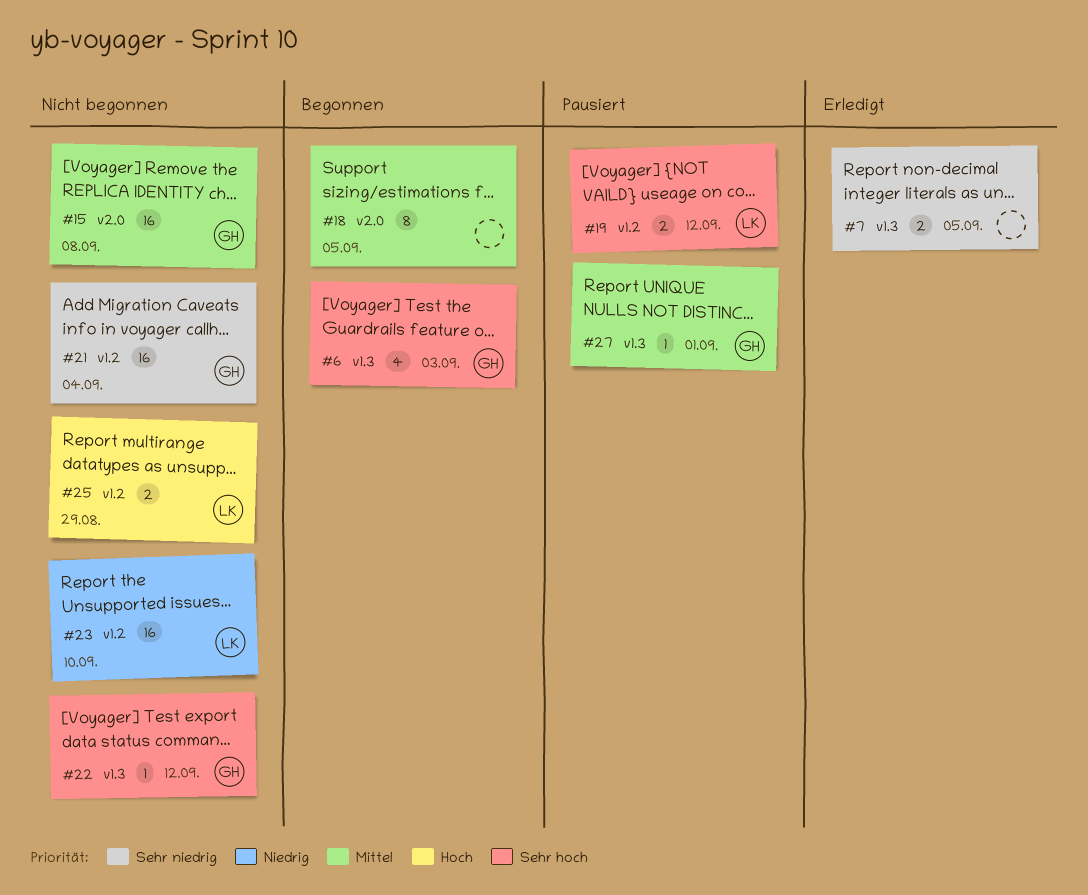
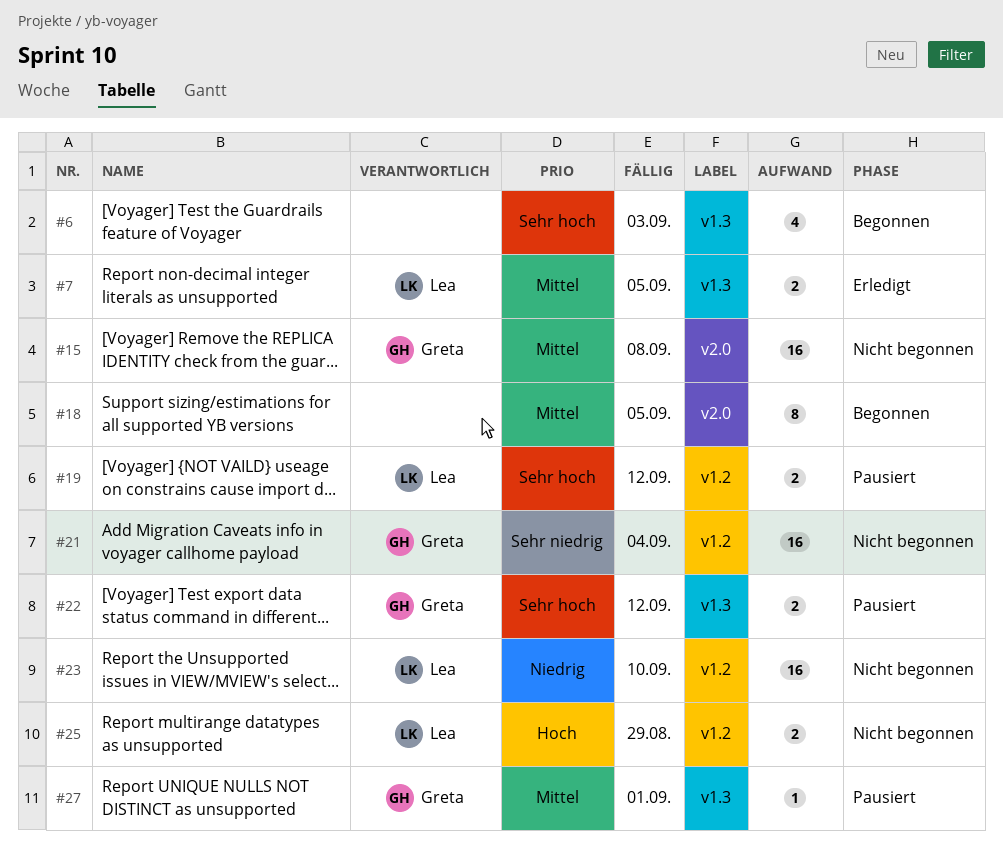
#6, owner: Greta -> none
#7, owner: none -> Lea
#7, priority: Sehr niedrig -> Mittel
#22, status: Nicht begonnen -> Pausiert
#22, estimate: 1 -> 2

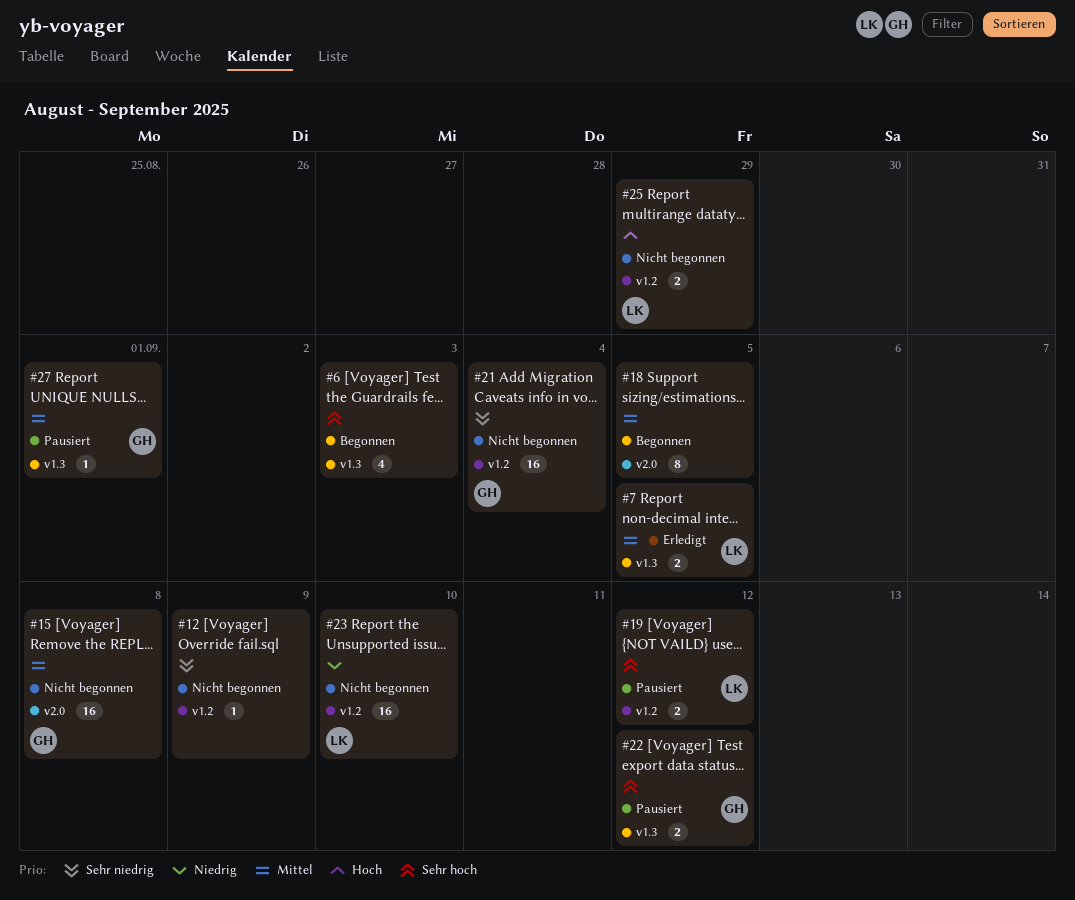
#12: none -> present

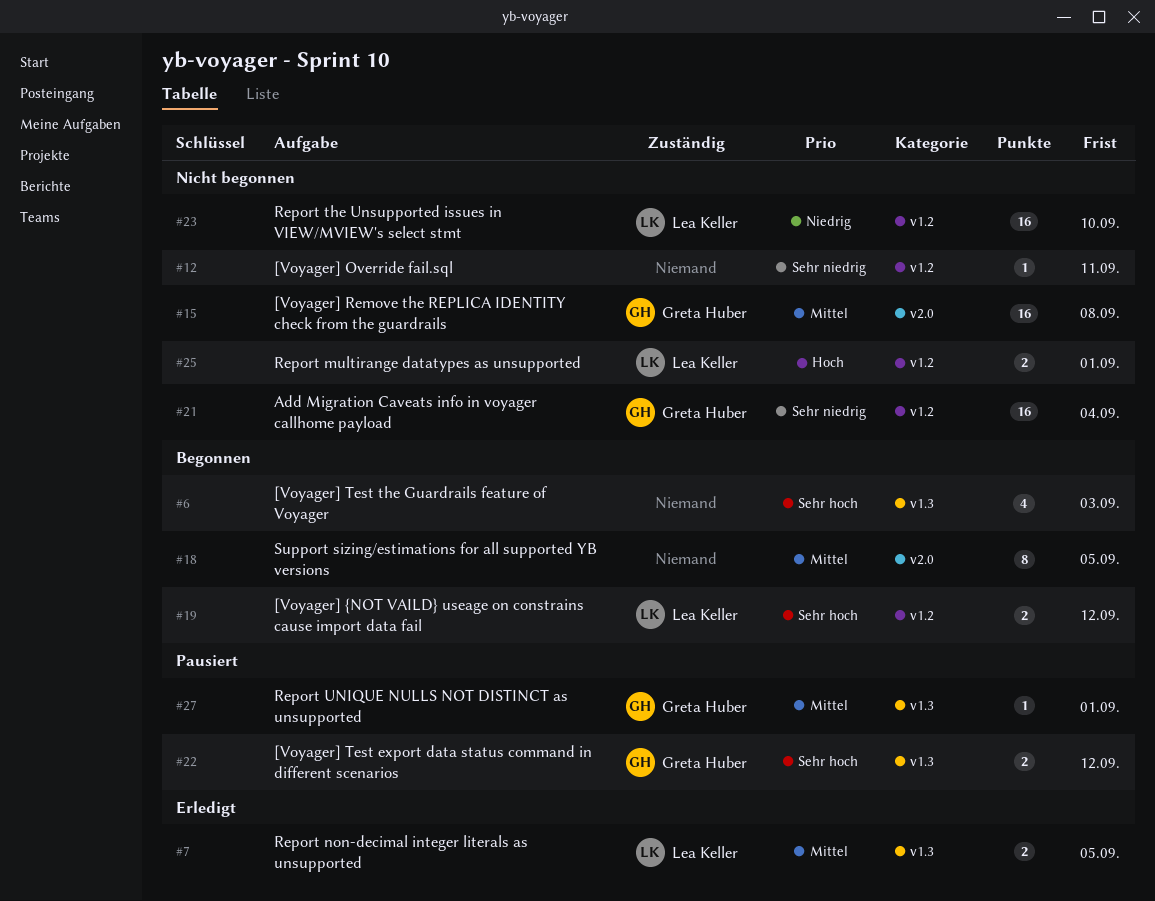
#12, due: Sep 9 -> Sep 11
#19, status: Pausiert -> Begonnen
#25, due: Aug 29 -> Sep 1

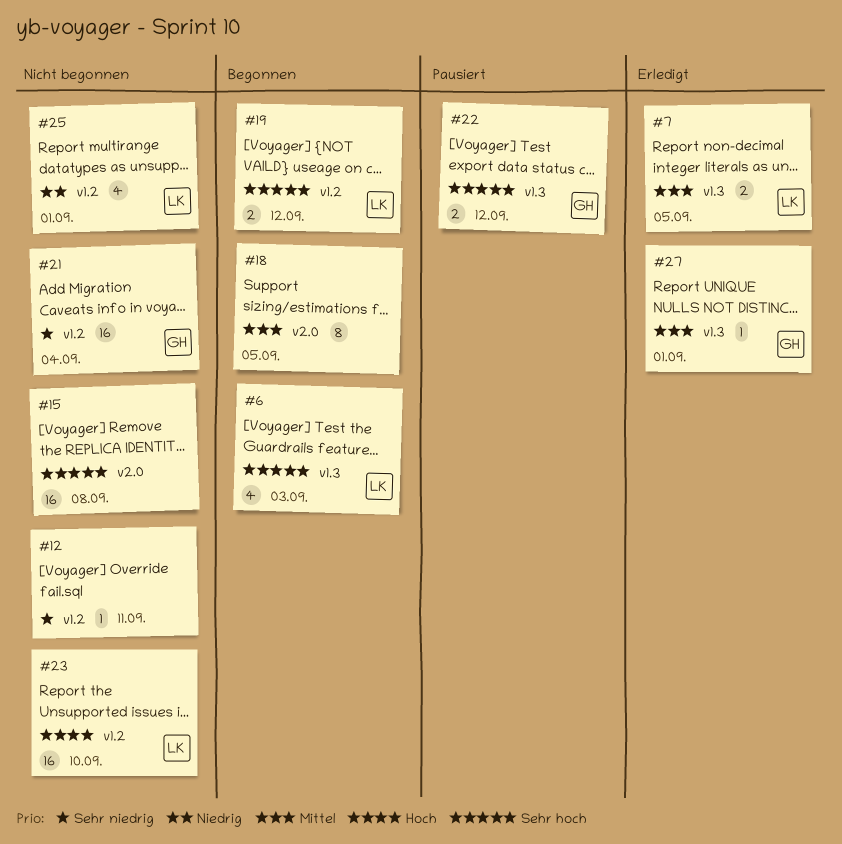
#6, owner: none -> Lea Keller
#15, owner: Greta Huber -> none
#15, priority: Mittel -> Sehr hoch
#23, priority: Niedrig -> Hoch
#25, priority: Hoch -> Niedrig
#25, estimate: 2 -> 4
#27, status: Pausiert -> Erledigt

